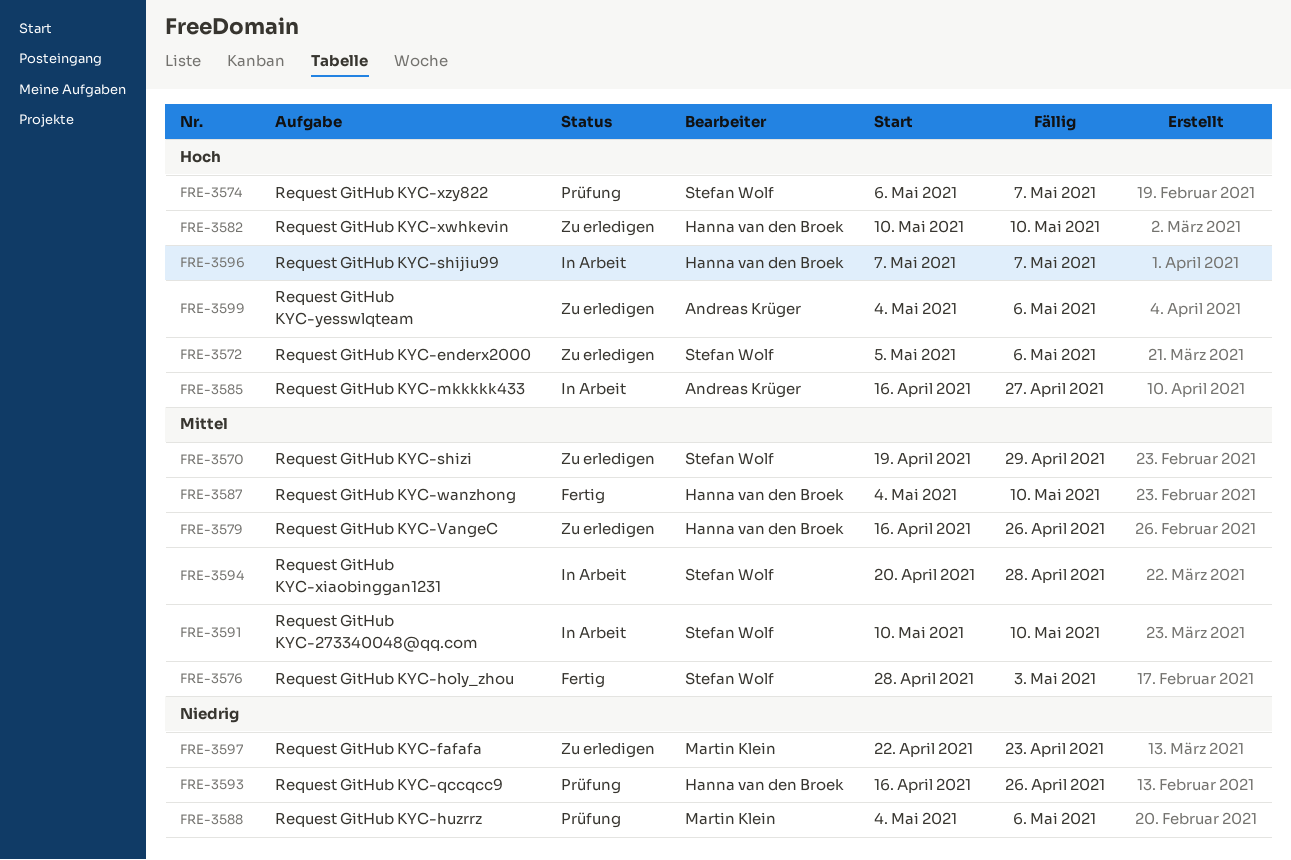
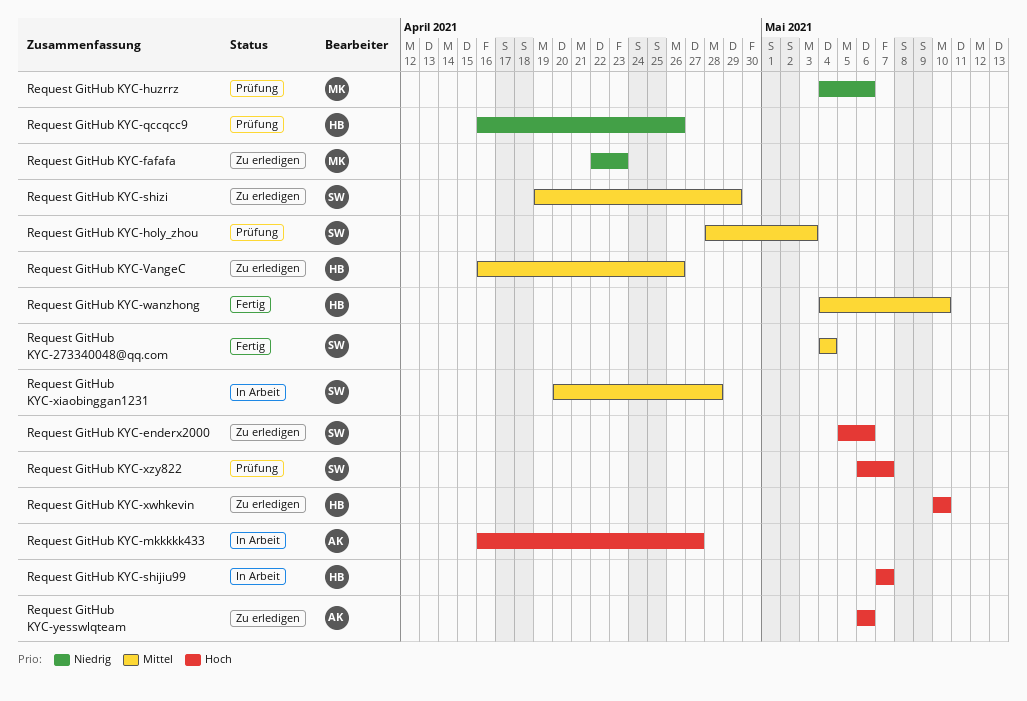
Request GitHub KYC-273340048@qq.com, status: In Arbeit -> Fertig
Request GitHub KYC-273340048@qq.com, start: May 10 -> May 4
Request GitHub KYC-273340048@qq.com, due: May 10 -> May 4
Request GitHub KYC-holy_zhou, status: Fertig -> Prüfung
Request GitHub KYC-yesswlqteam, start: May 4 -> May 6

